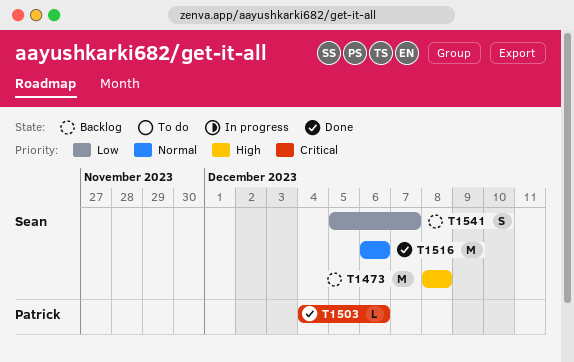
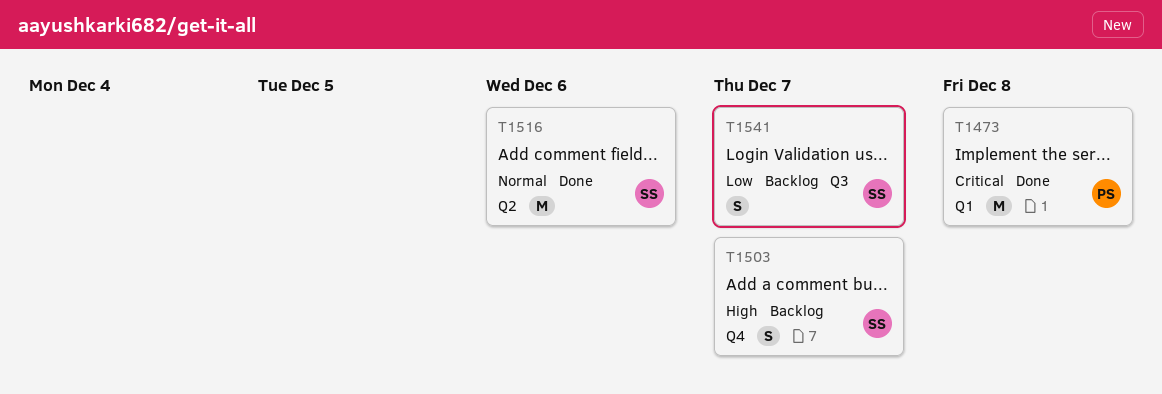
T1473, status: Backlog -> Done
T1473, owner: Sean -> Patrick
T1473, priority: High -> Critical
T1503, status: Done -> Backlog
T1503, owner: Patrick -> Sean
T1503, priority: Critical -> High
T1503, estimate: L -> S
T1503, due: Dec 6 -> Dec 7

